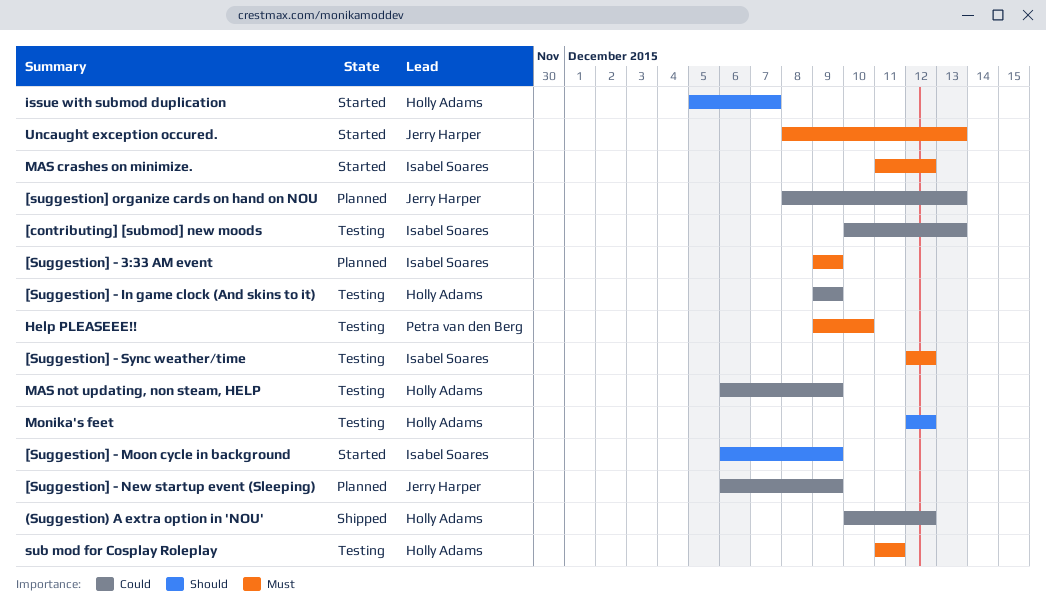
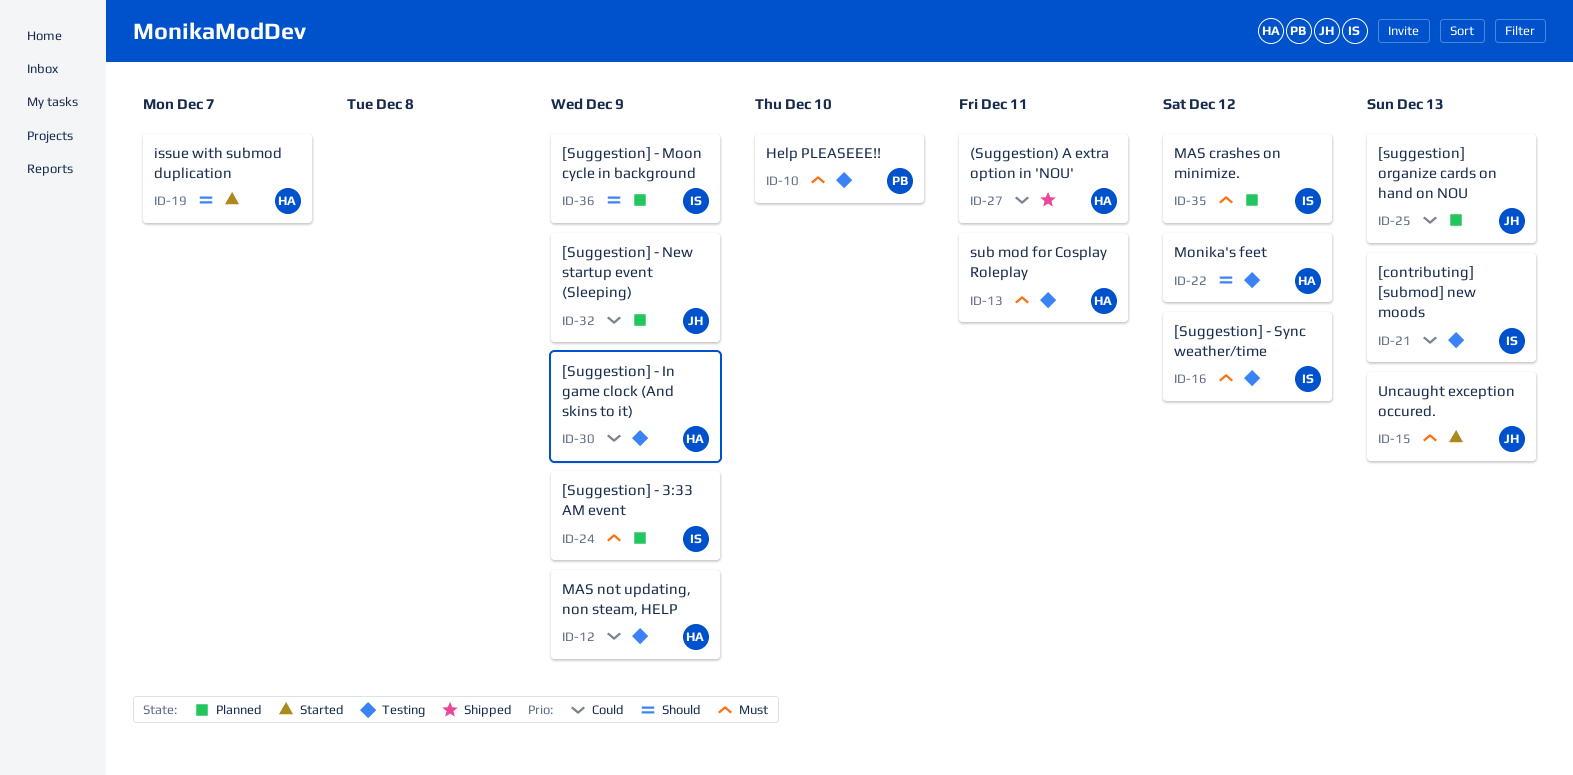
(Suggestion) A extra option in 'NOU', due: Dec 12 -> Dec 11
[Suggestion] - Moon cycle in background, status: Started -> Planned
MAS crashes on minimize., status: Started -> Planned

